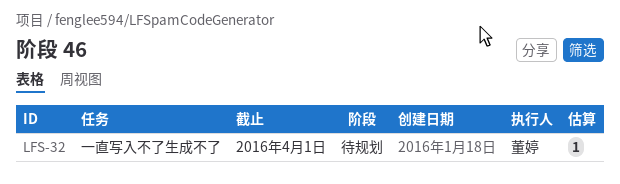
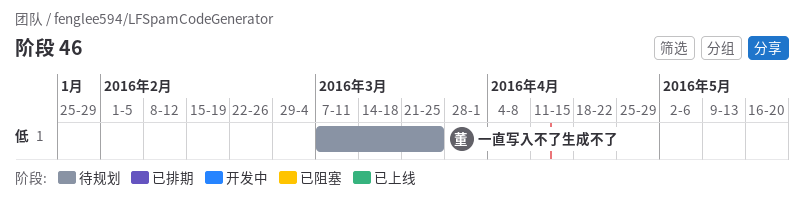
一直写入不了生成不了, due: Apr 1 -> Mar 25

